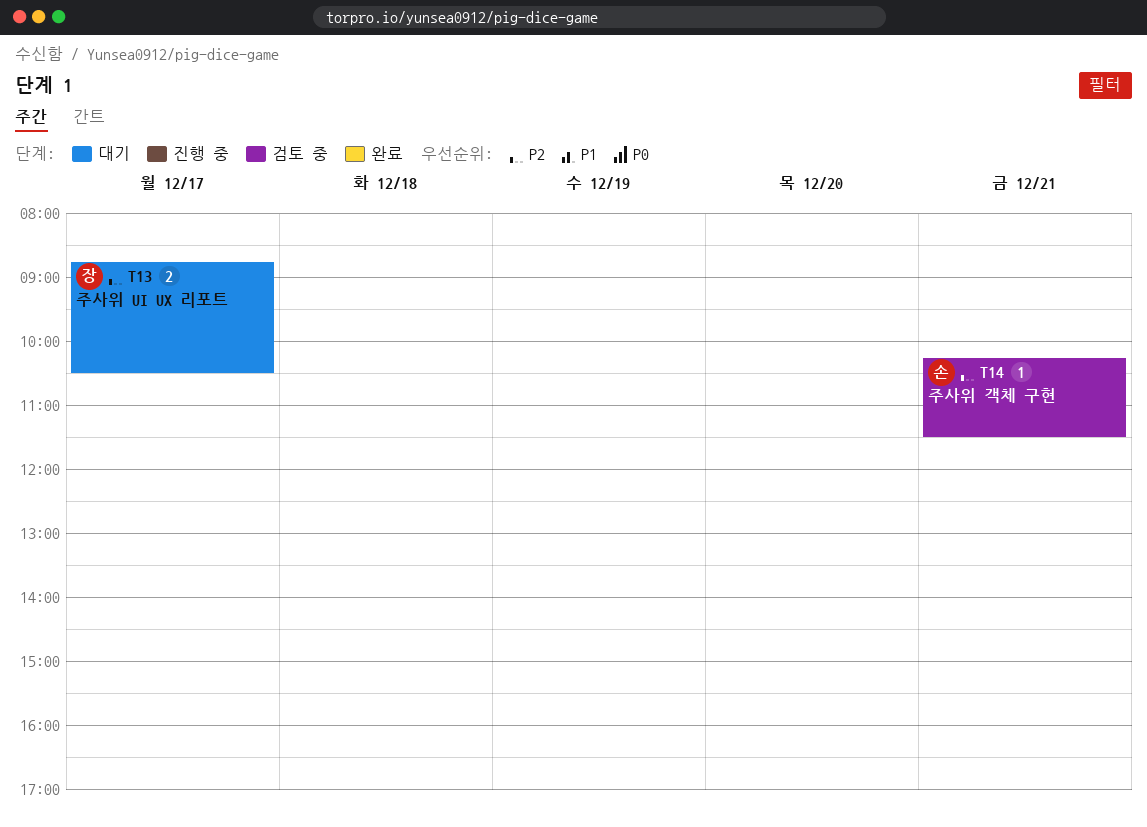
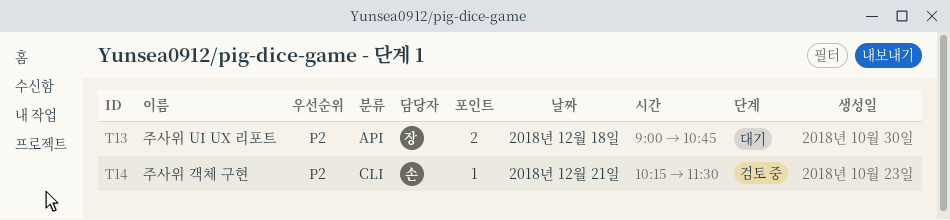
T13, day: Dec 17 -> Dec 18
T13, begins: 08:45 -> 09:00
T13, ends: 10:30 -> 10:45

